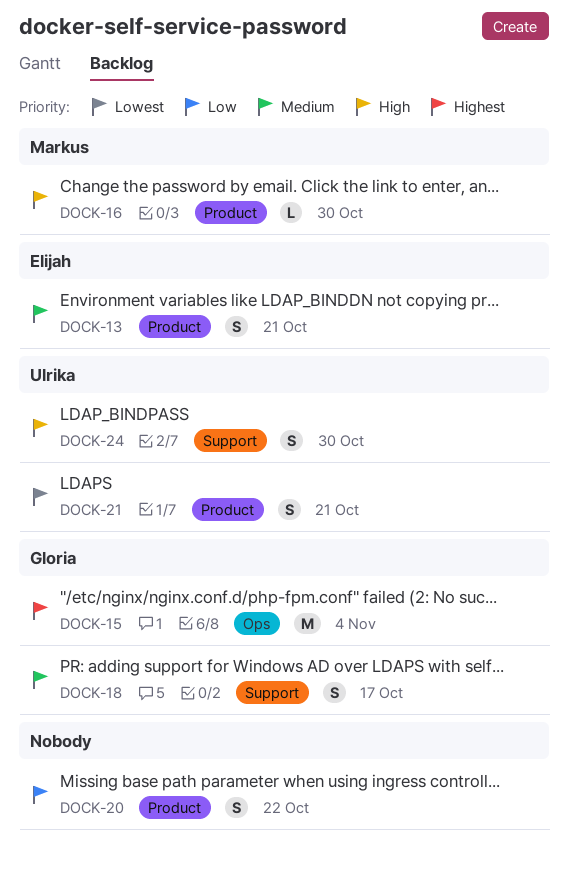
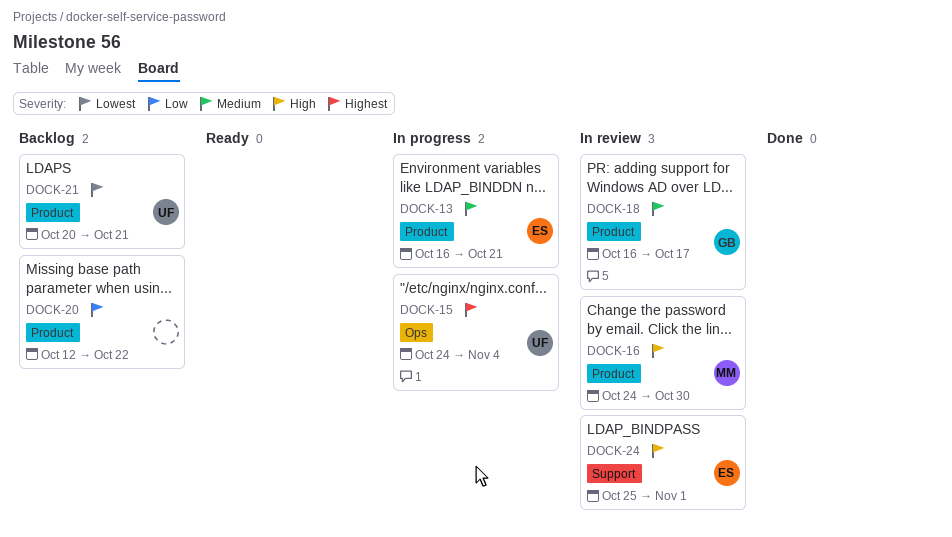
DOCK-15, owner: Gloria -> Ulrika
DOCK-18, label: Support -> Product
DOCK-24, owner: Ulrika -> Elijah
DOCK-24, due: Oct 30 -> Nov 1

